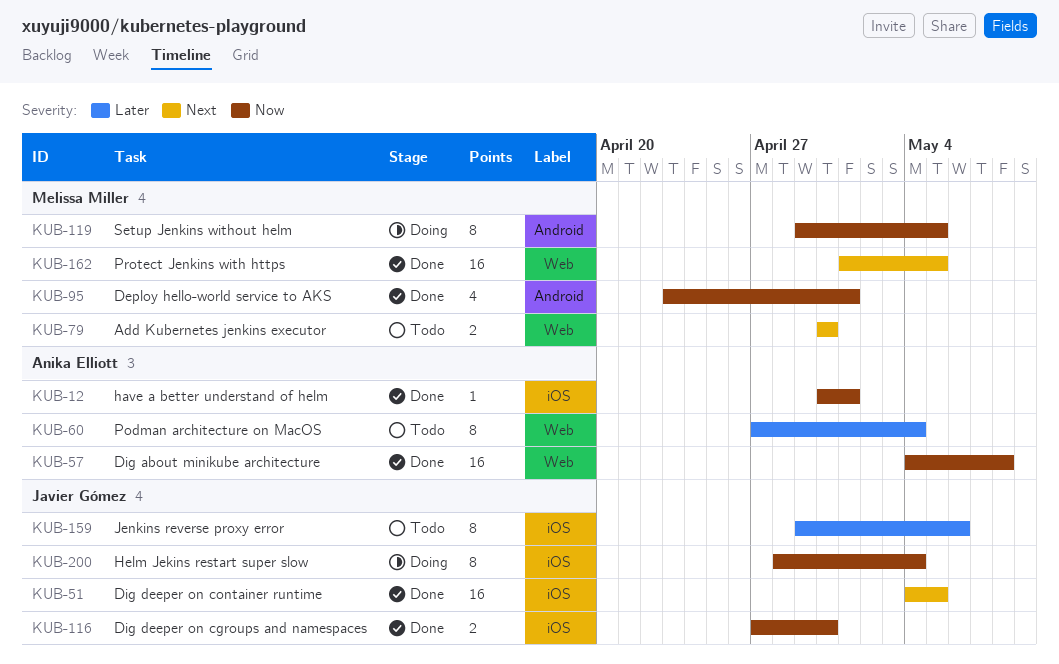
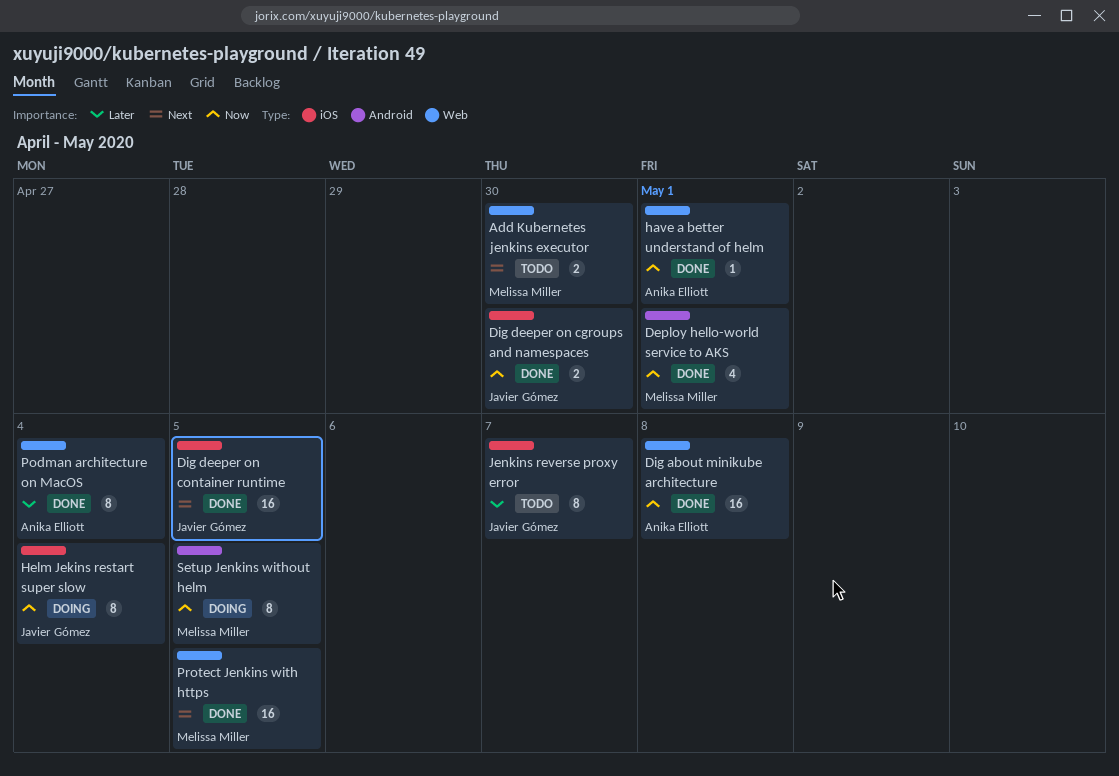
have a better understand of helm, label: iOS -> Web
Jenkins reverse proxy error, due: May 6 -> May 7
Podman architecture on MacOS, status: Todo -> Done

